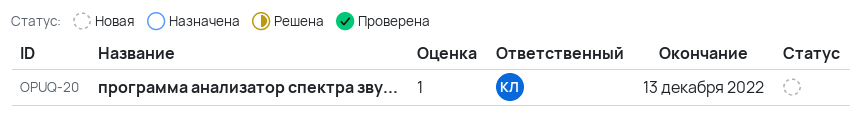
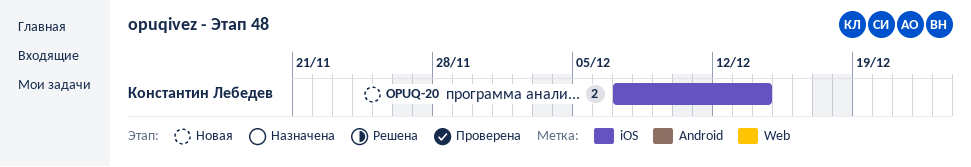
OPUQ-20, estimate: 1 -> 2
OPUQ-20, due: Dec 13 -> Dec 14

